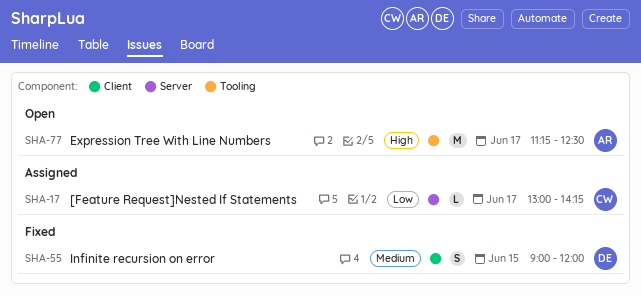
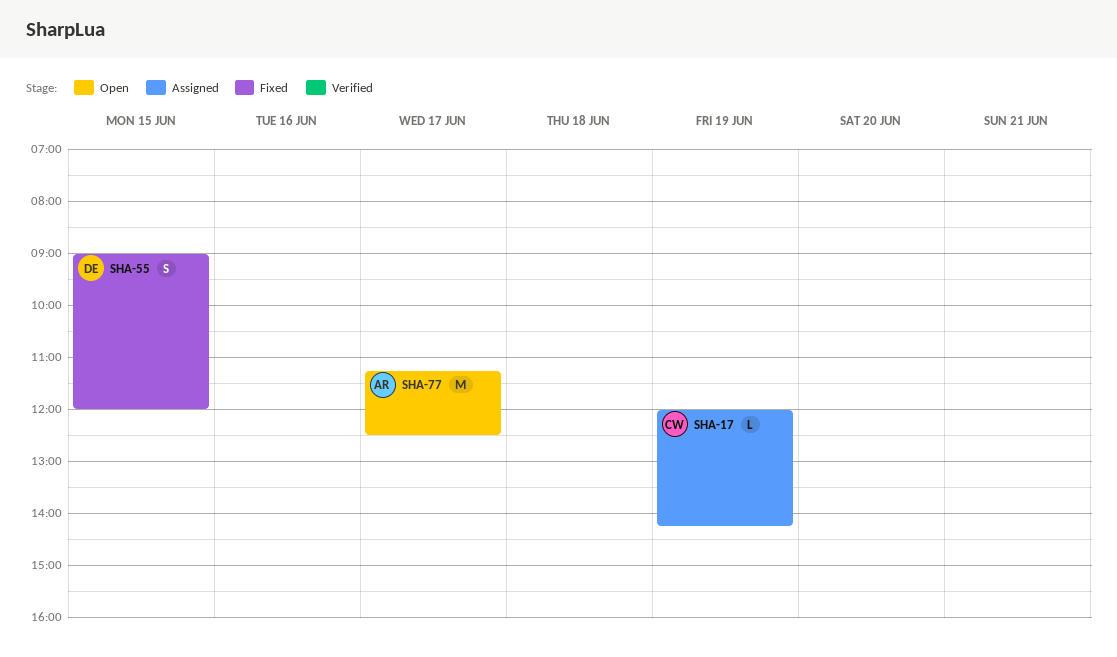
SHA-17, day: Jun 17 -> Jun 19
SHA-17, begins: 13:00 -> 12:00

